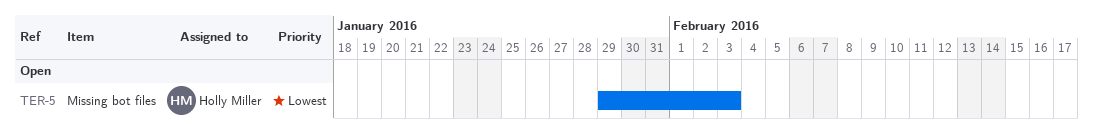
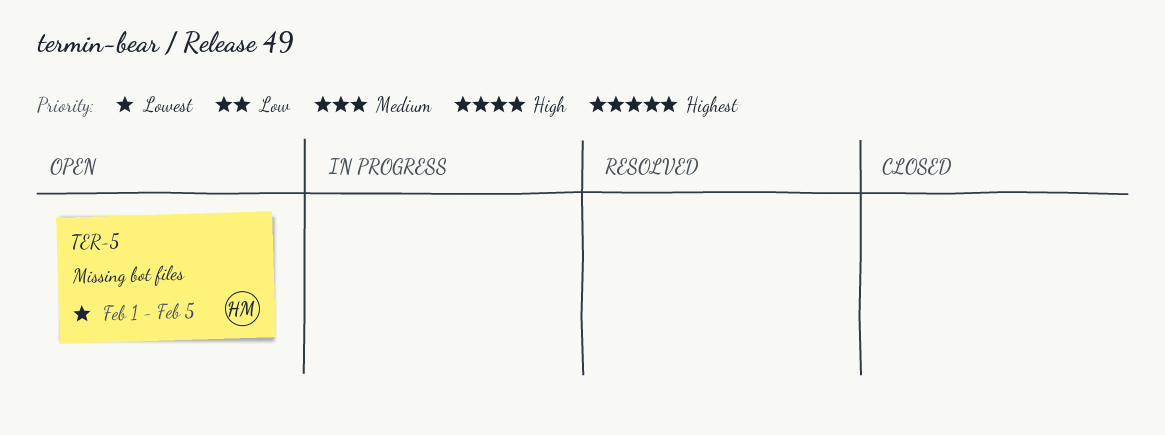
TER-5, start: Jan 29 -> Feb 1
TER-5, due: Feb 3 -> Feb 5

